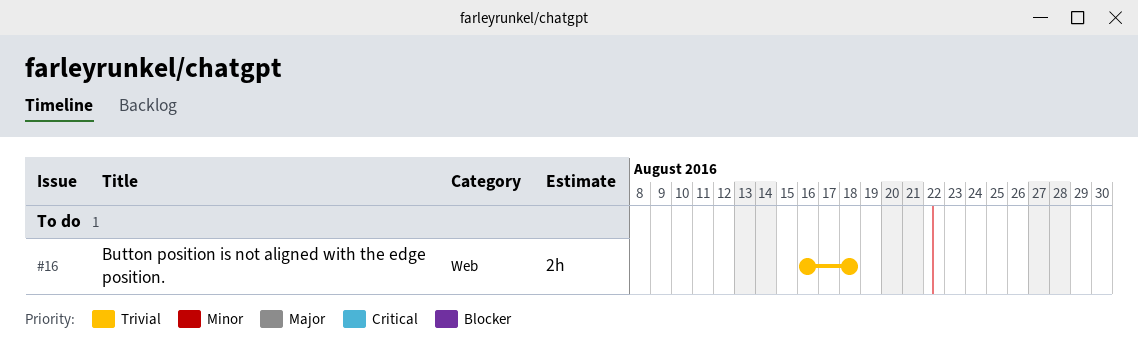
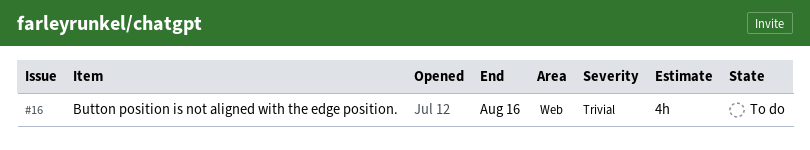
#16, estimate: 2h -> 4h
#16, due: Aug 18 -> Aug 16

